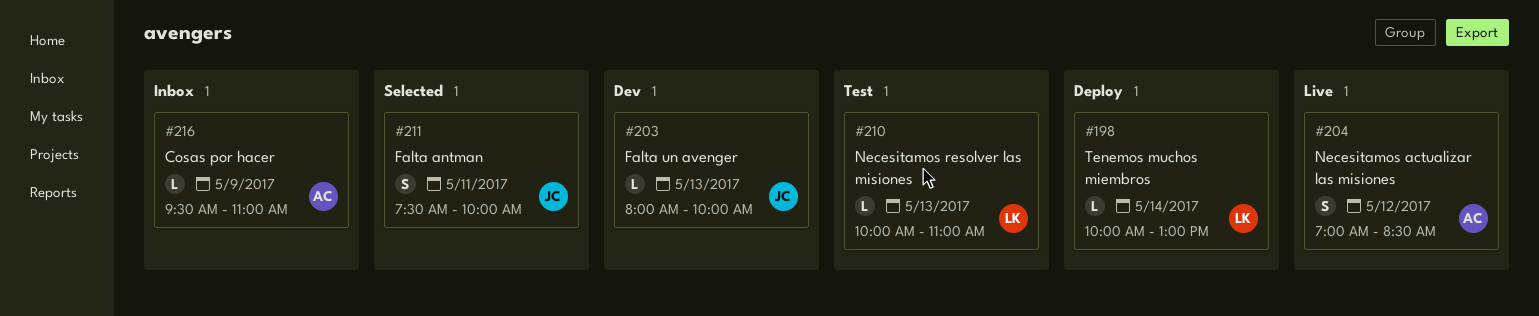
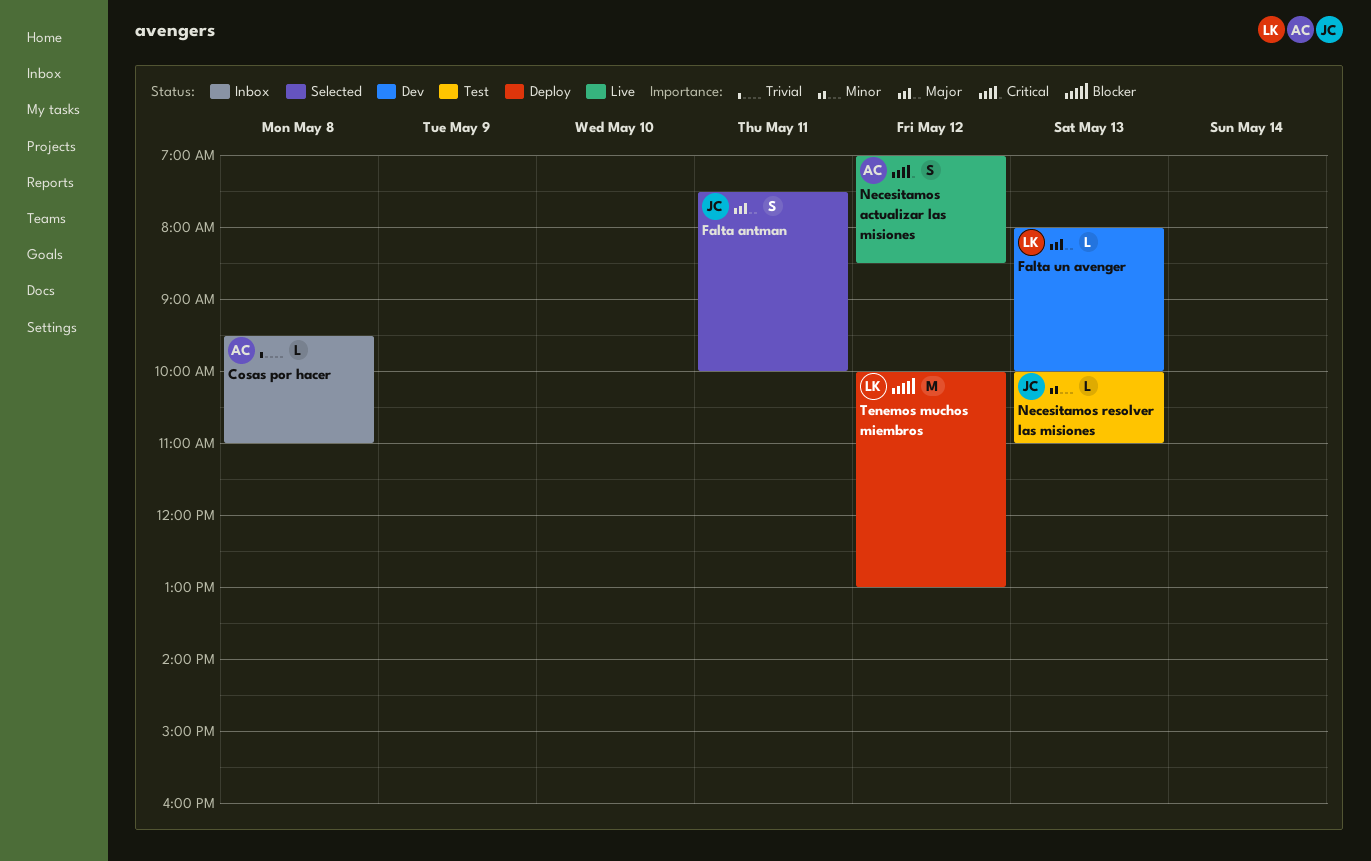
Cosas por hacer, day: May 9 -> May 8
Falta un avenger, owner: JC -> LK
Necesitamos resolver las misiones, owner: LK -> JC
Tenemos muchos miembros, estimate: L -> M
Tenemos muchos miembros, day: May 14 -> May 12

